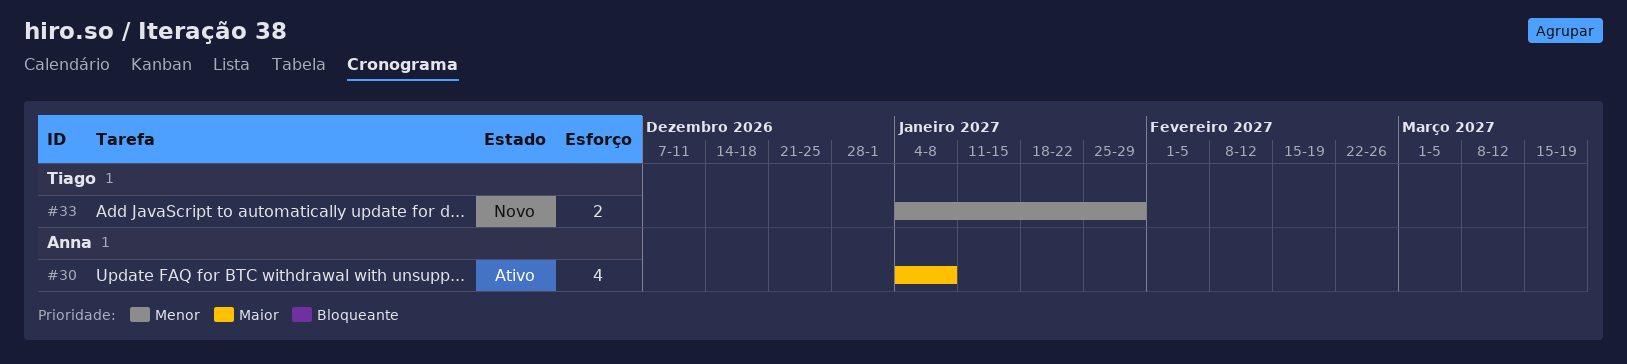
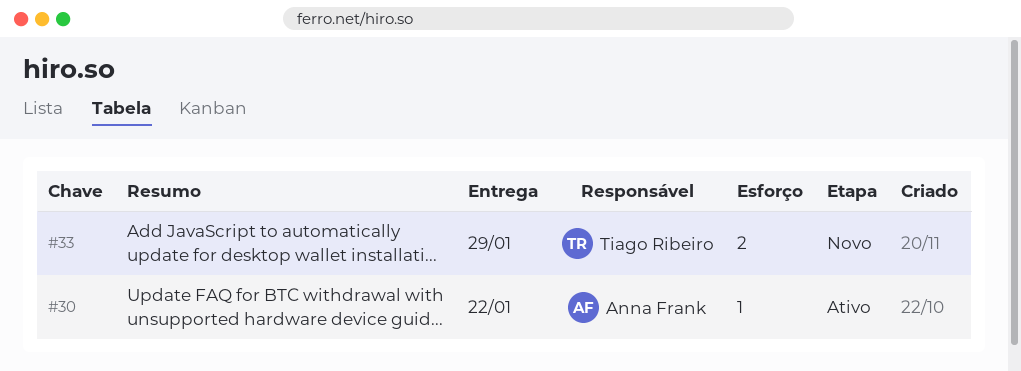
#30, estimate: 4 -> 1
#30, due: Jan 8 -> Jan 22

